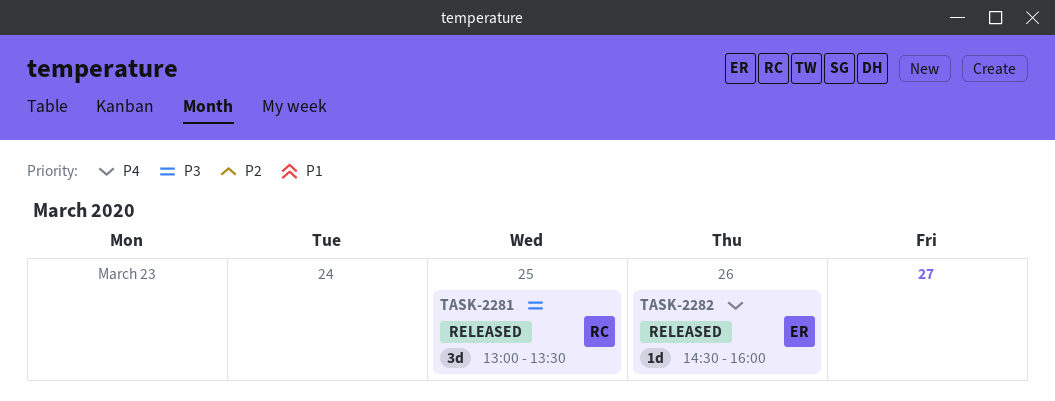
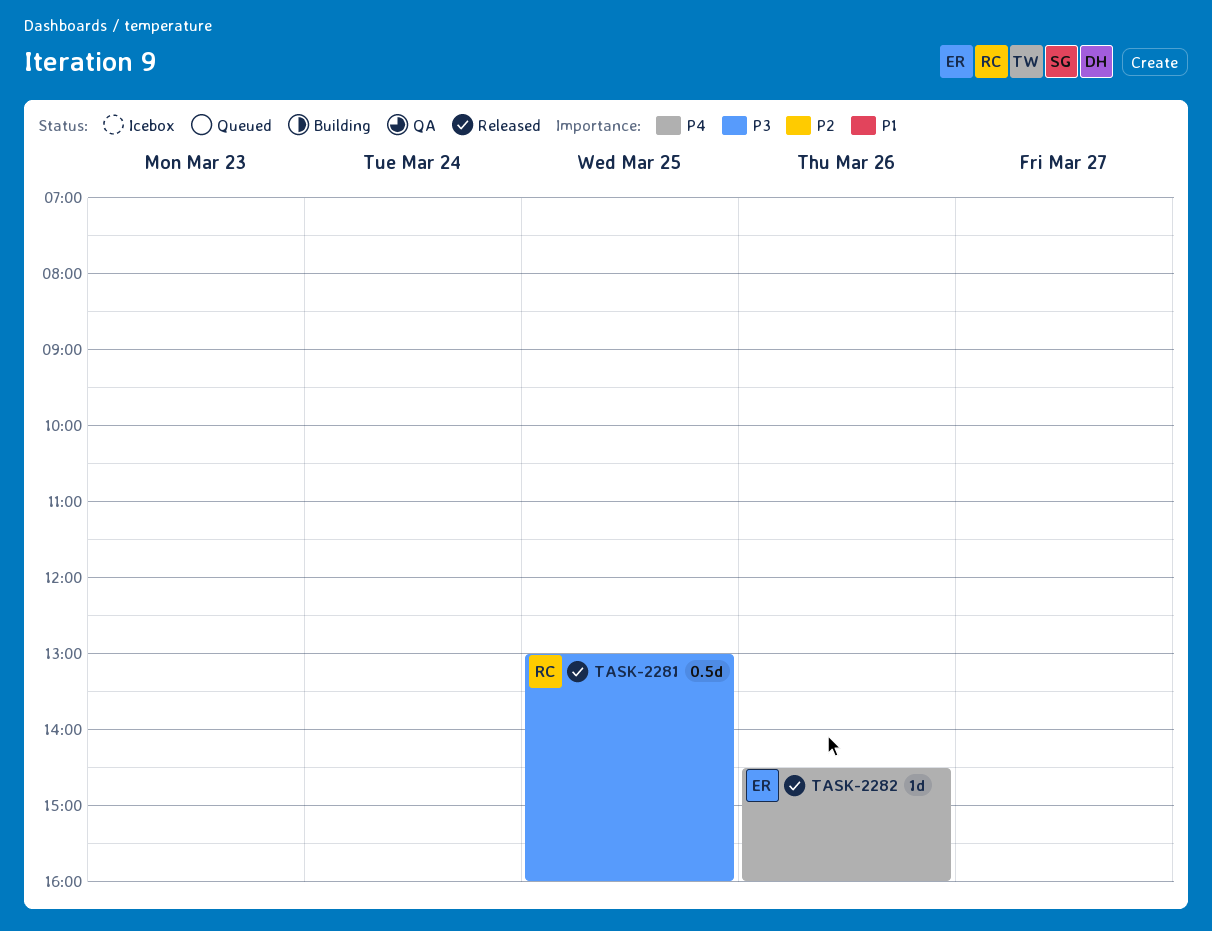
TASK-2281, estimate: 3d -> 0.5d
TASK-2281, ends: 13:30 -> 16:00

